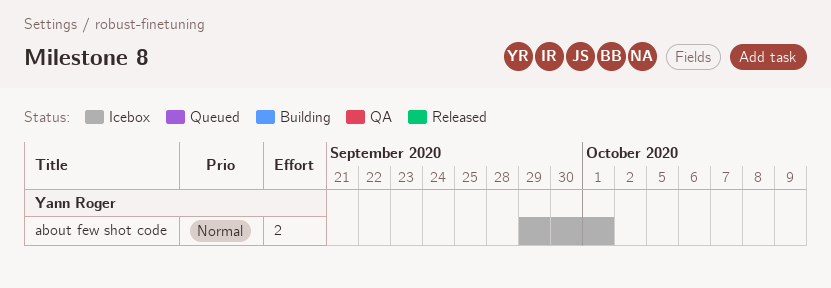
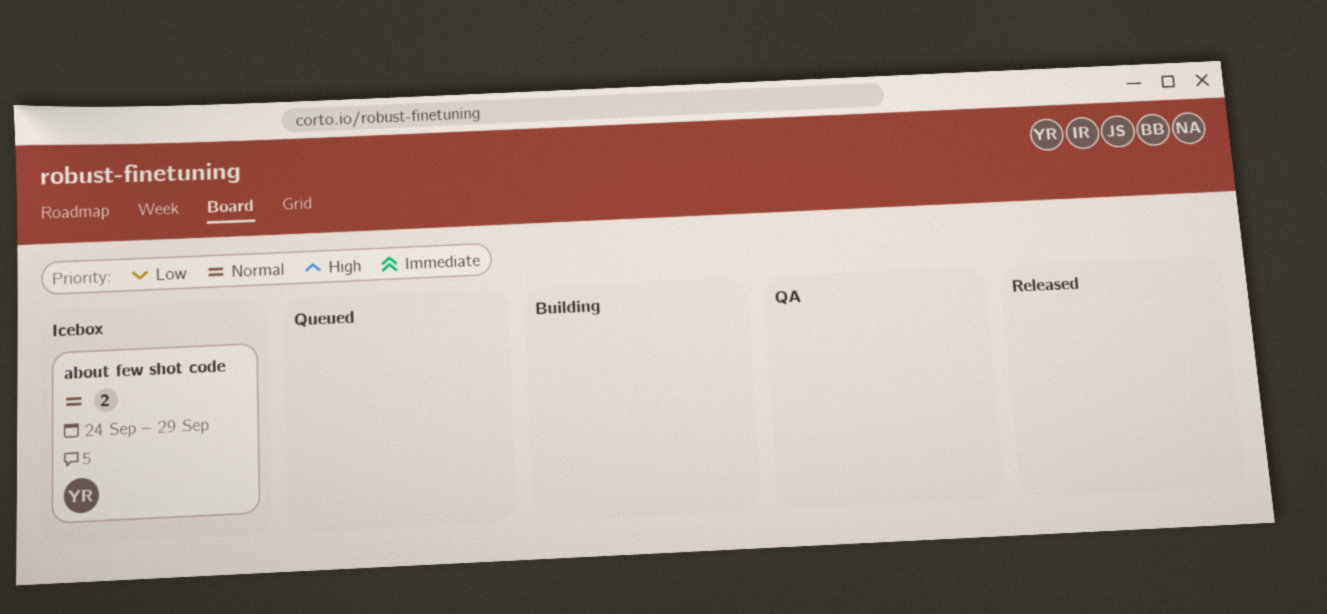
about few shot code, start: Sep 29 -> Sep 24
about few shot code, due: Oct 1 -> Sep 29

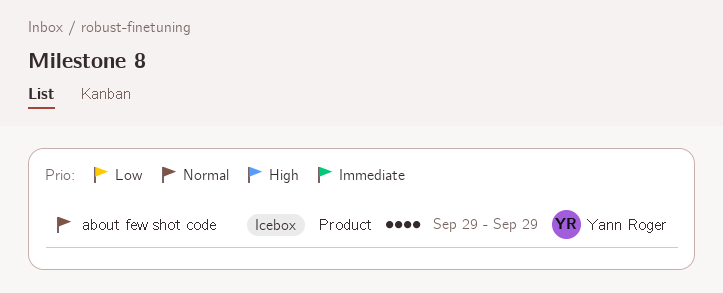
about few shot code, estimate: 2 -> 4
about few shot code, start: Sep 24 -> Sep 29

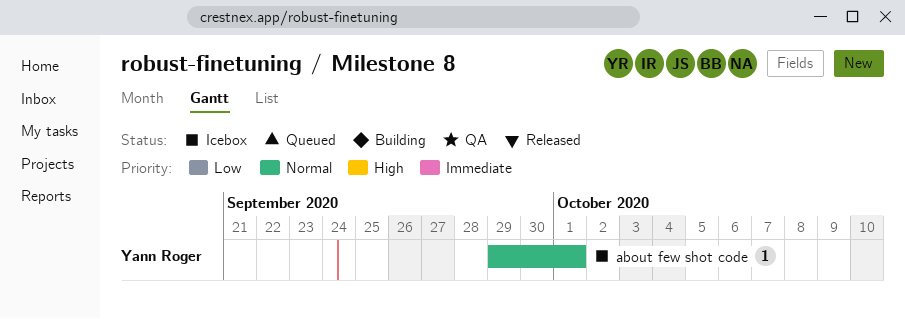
about few shot code, estimate: 4 -> 1
about few shot code, due: Sep 29 -> Oct 1

